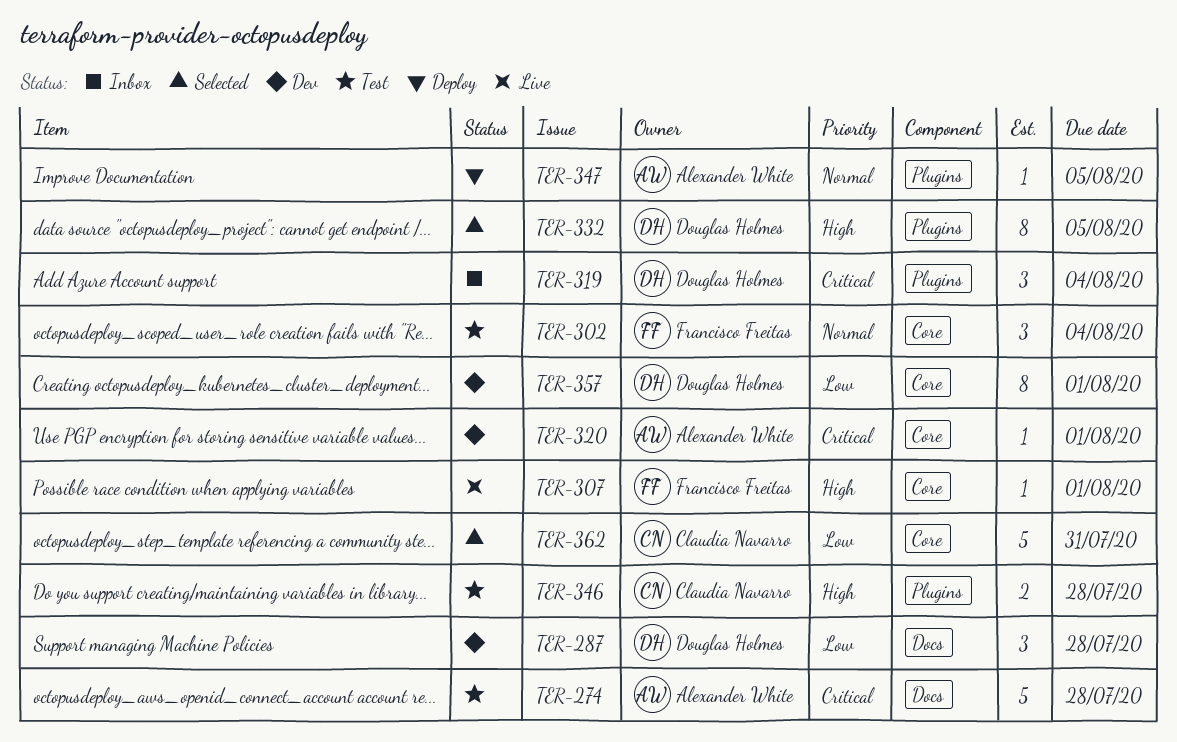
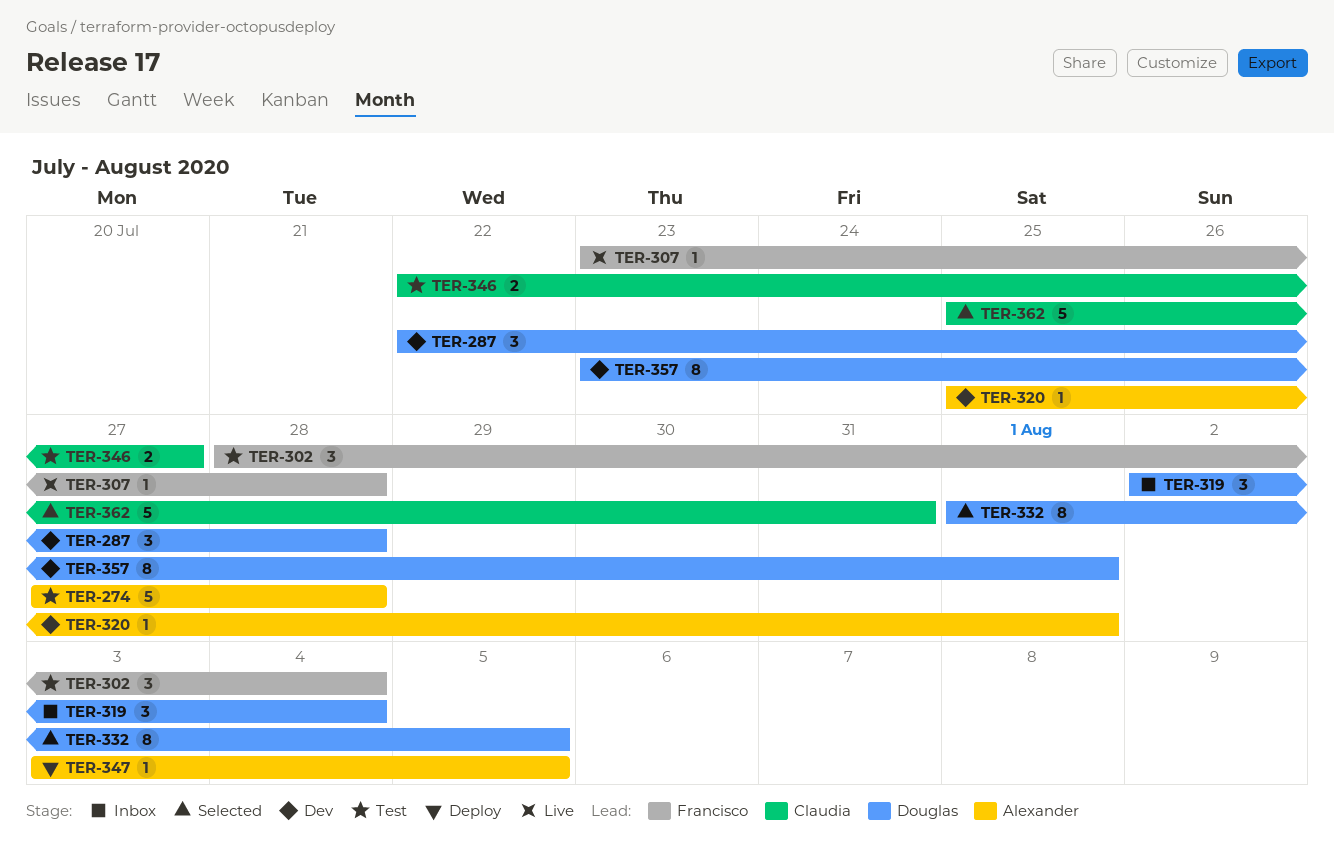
TER-307, due: Aug 1 -> Jul 28
TER-346, due: Jul 28 -> Jul 27

